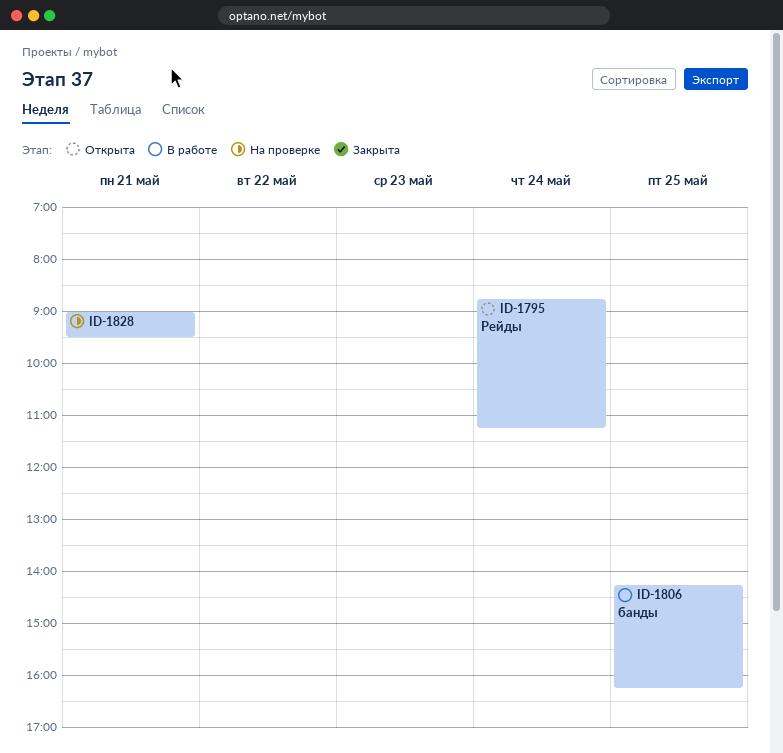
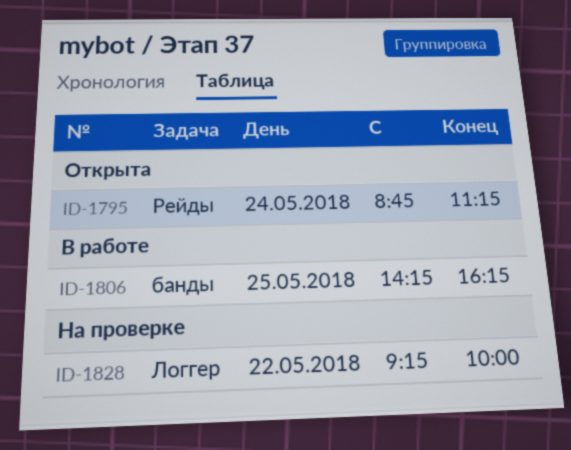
ID-1828, day: May 21 -> May 22
ID-1828, begins: 09:00 -> 09:15
ID-1828, ends: 09:30 -> 10:00

